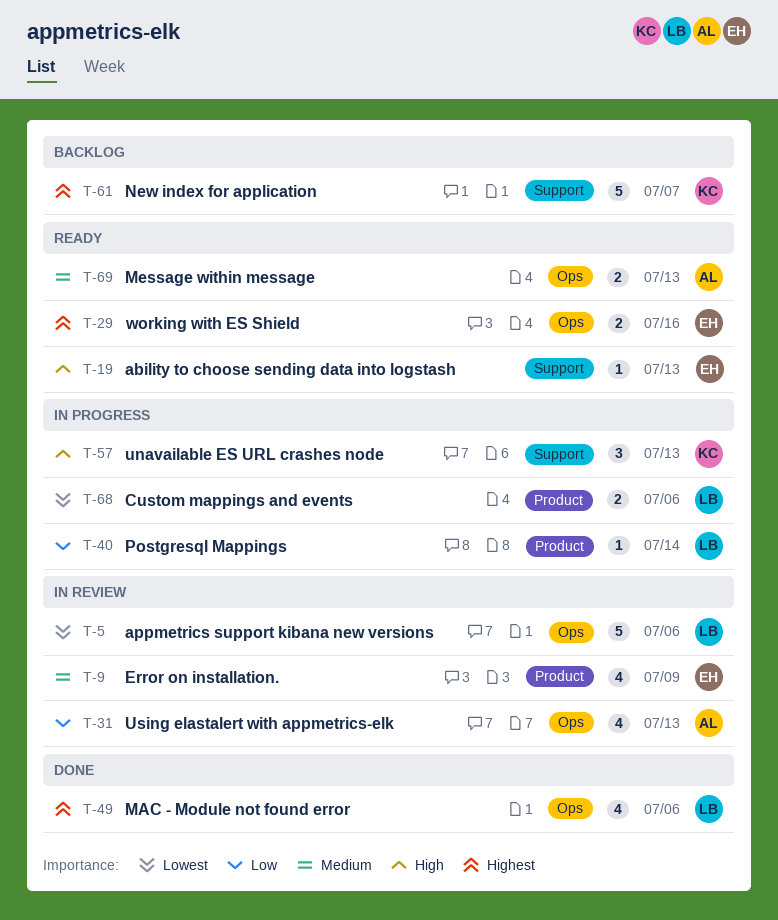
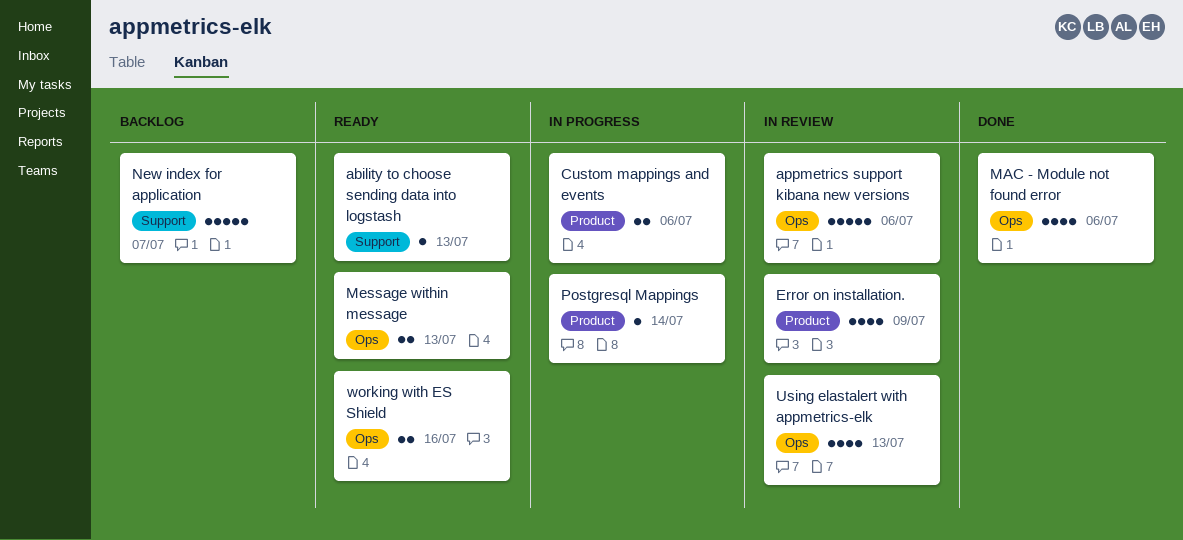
unavailable ES URL crashes node: present -> none

